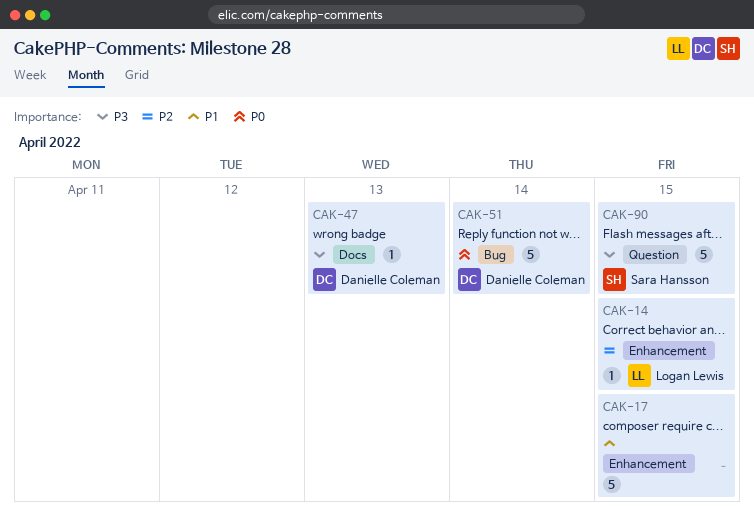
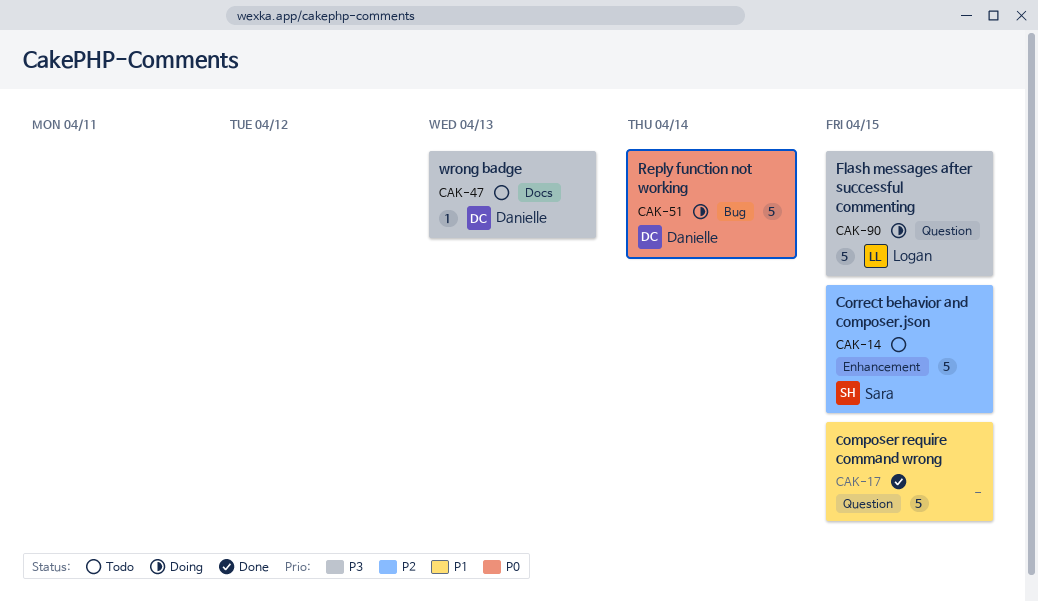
CAK-14, owner: Logan Lewis -> Sara Hansson
CAK-14, estimate: 1 -> 5
CAK-17, label: Enhancement -> Question
CAK-90, owner: Sara Hansson -> Logan Lewis

